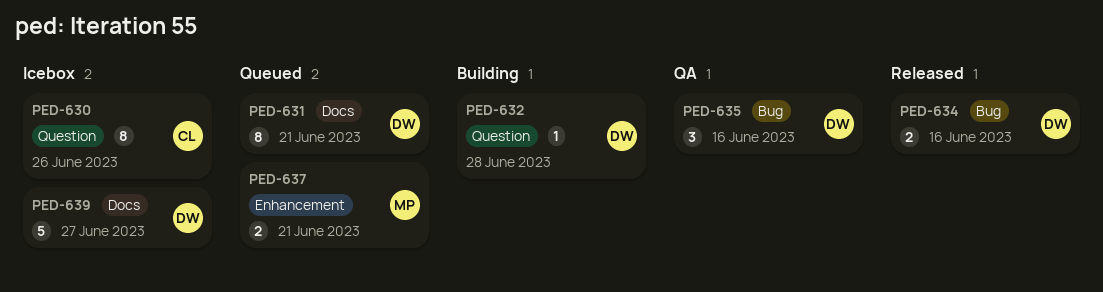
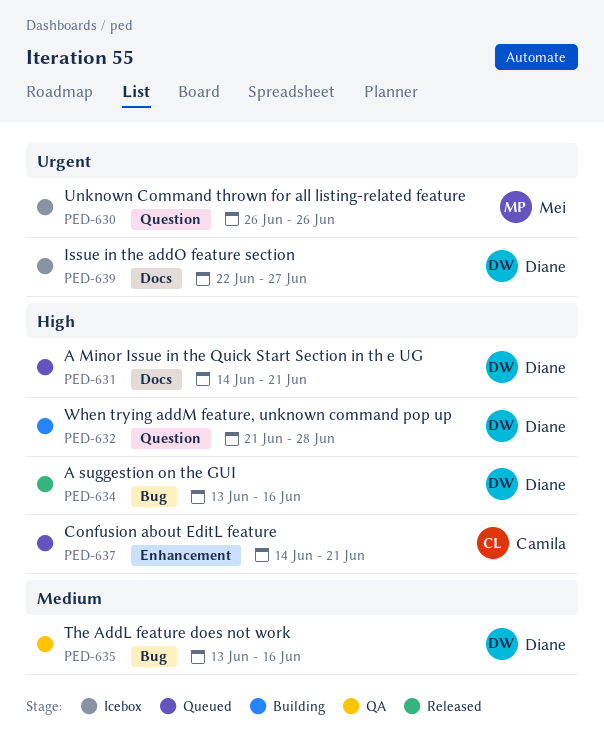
PED-630, owner: Camila -> Mei
PED-637, owner: Mei -> Camila

